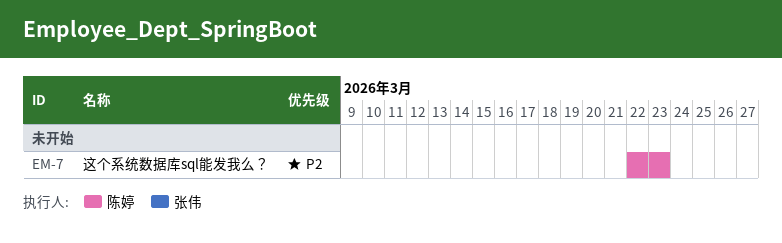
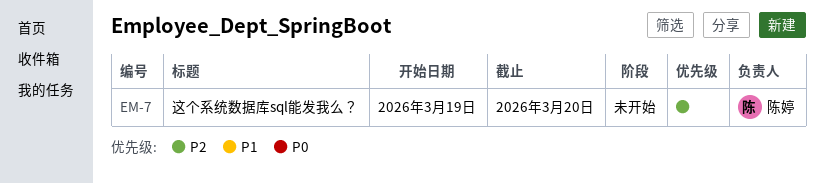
EM-7, start: Mar 22 -> Mar 19
EM-7, due: Mar 23 -> Mar 20

